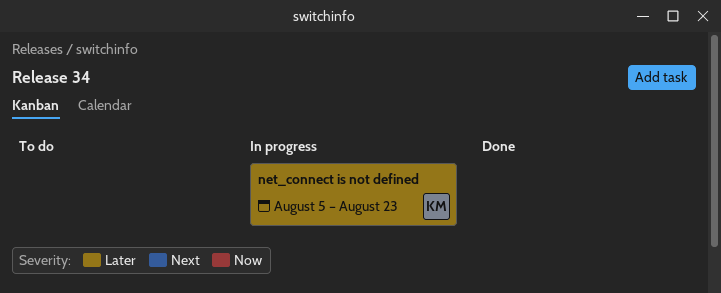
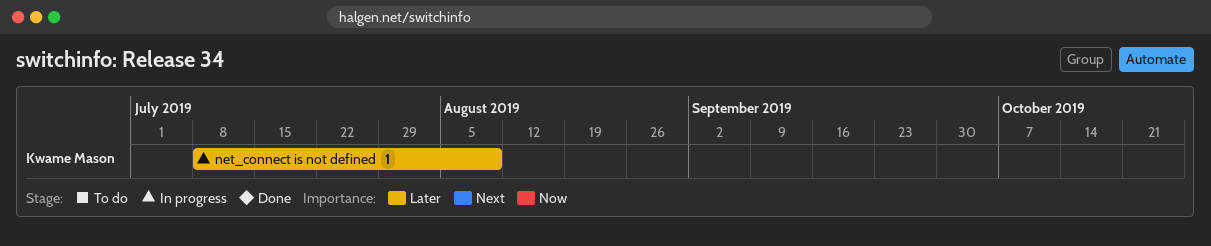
net_connect is not defined, start: Aug 5 -> Jul 8
net_connect is not defined, due: Aug 23 -> Aug 9

